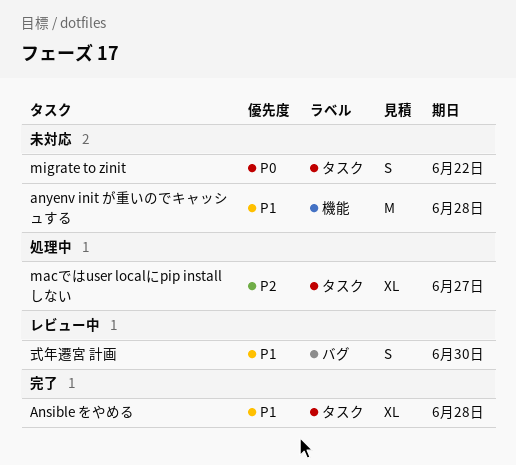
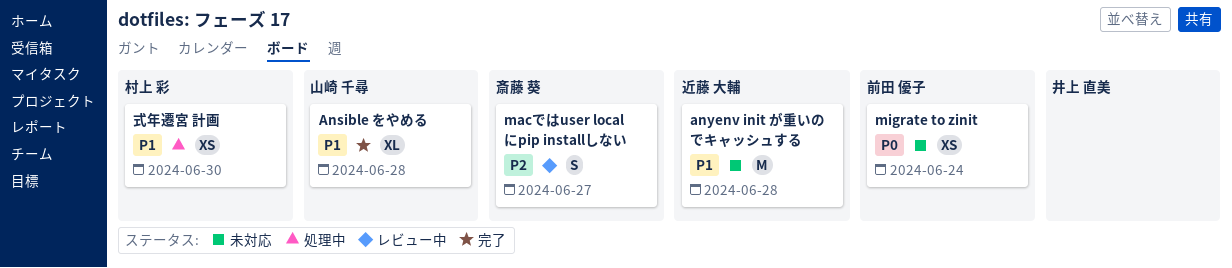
macではuser localにpip installしない, status: 処理中 -> レビュー中
macではuser localにpip installしない, estimate: XL -> S
migrate to zinit, estimate: S -> XS
migrate to zinit, due: Jun 22 -> Jun 24
式年遷宮 計画, status: レビュー中 -> 処理中
式年遷宮 計画, estimate: S -> XS

